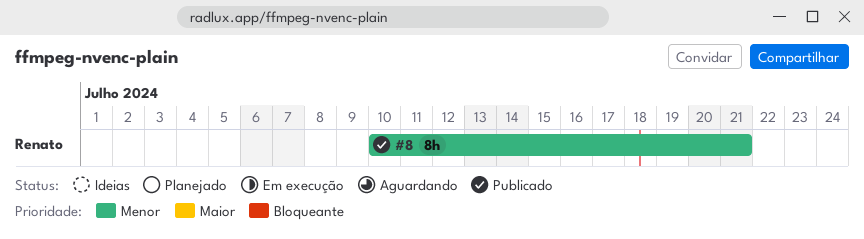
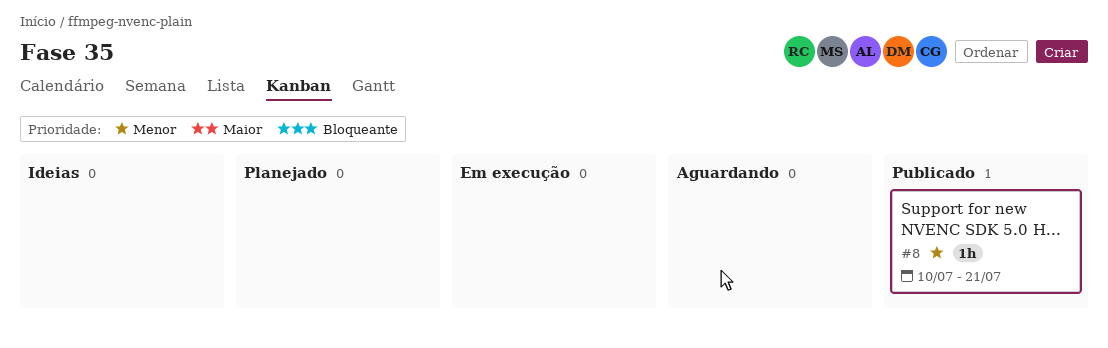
#8, estimate: 8h -> 1h

